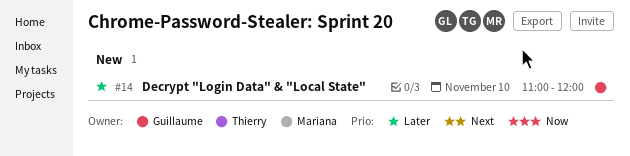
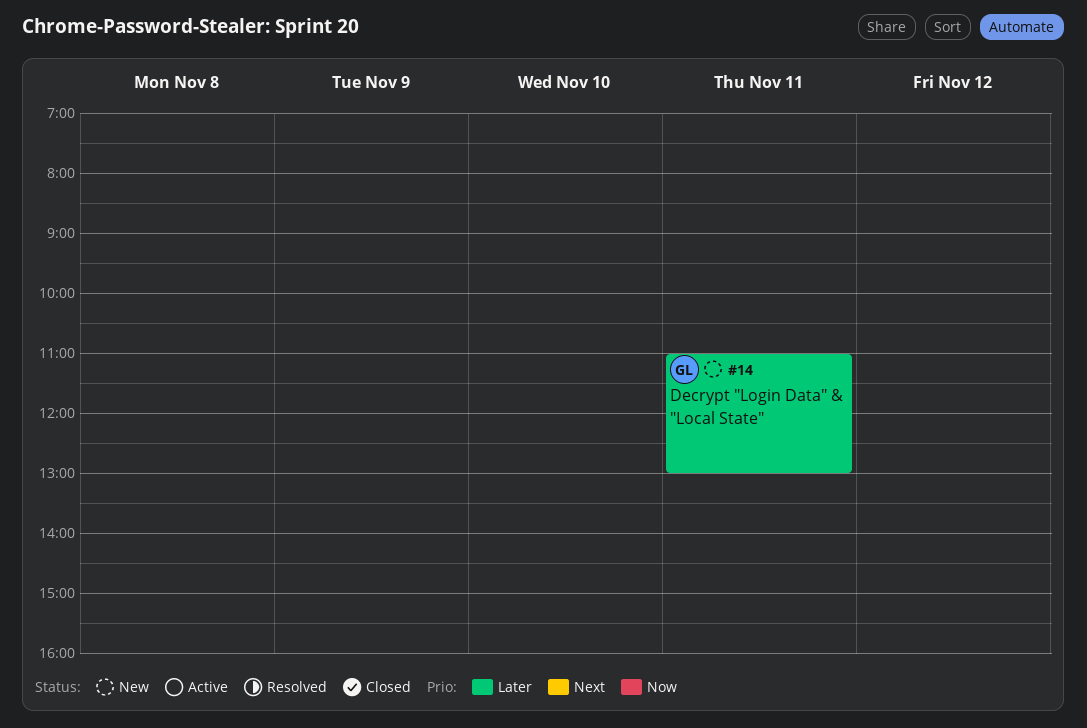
#14, day: Nov 10 -> Nov 11
#14, ends: 12:00 -> 13:00

